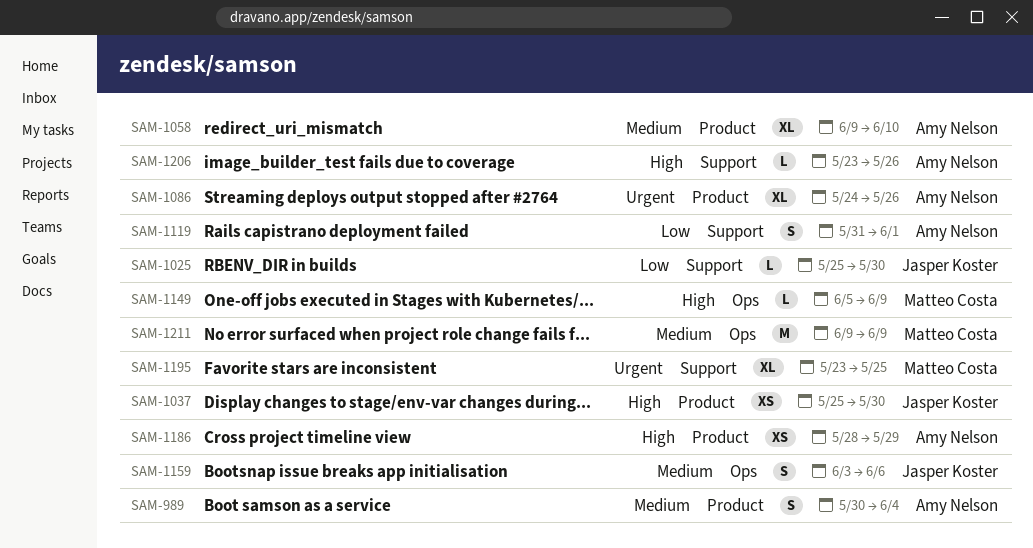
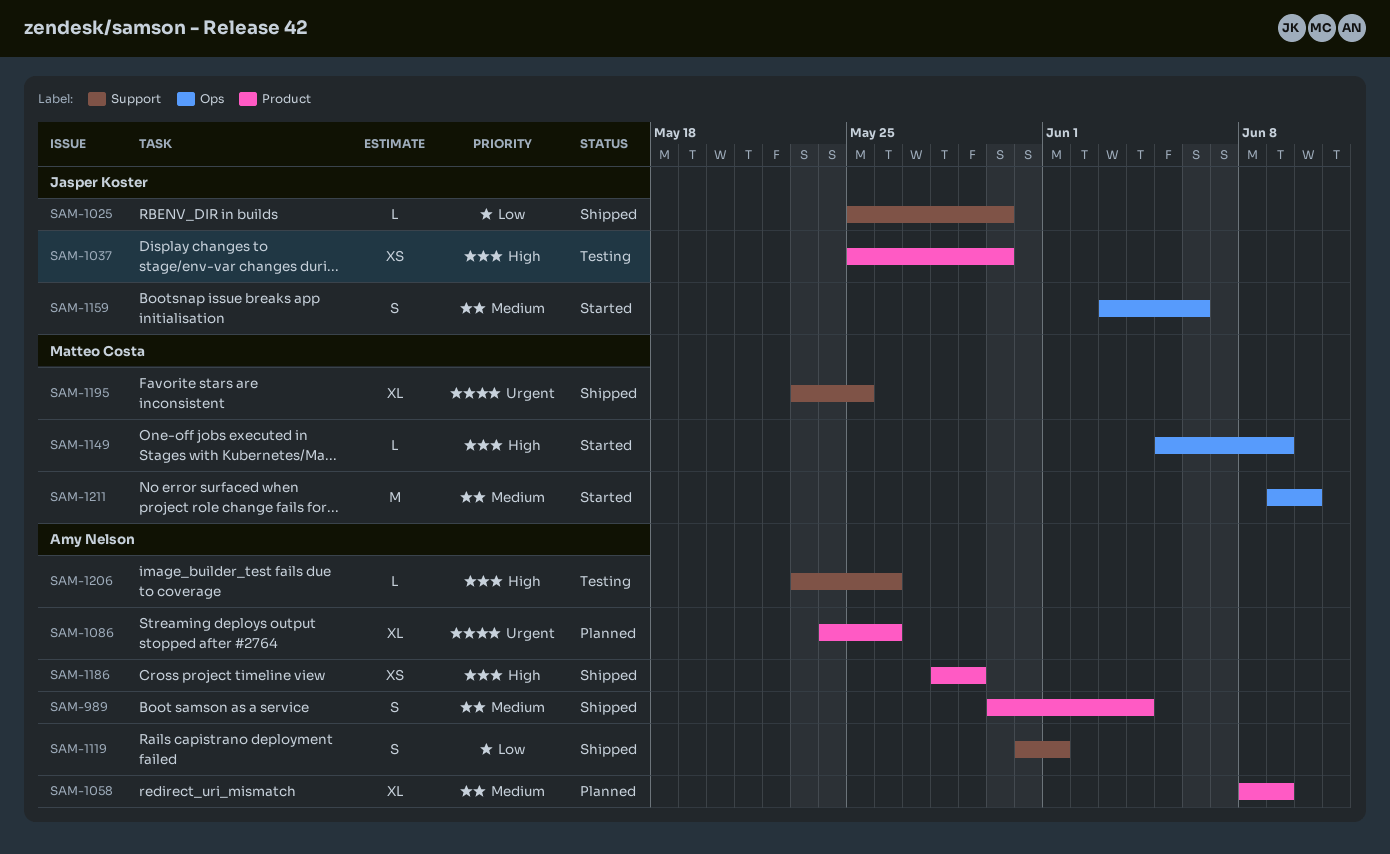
SAM-1058, start: Jun 9 -> Jun 8
SAM-1058, due: Jun 10 -> Jun 9
SAM-1211, due: Jun 9 -> Jun 10

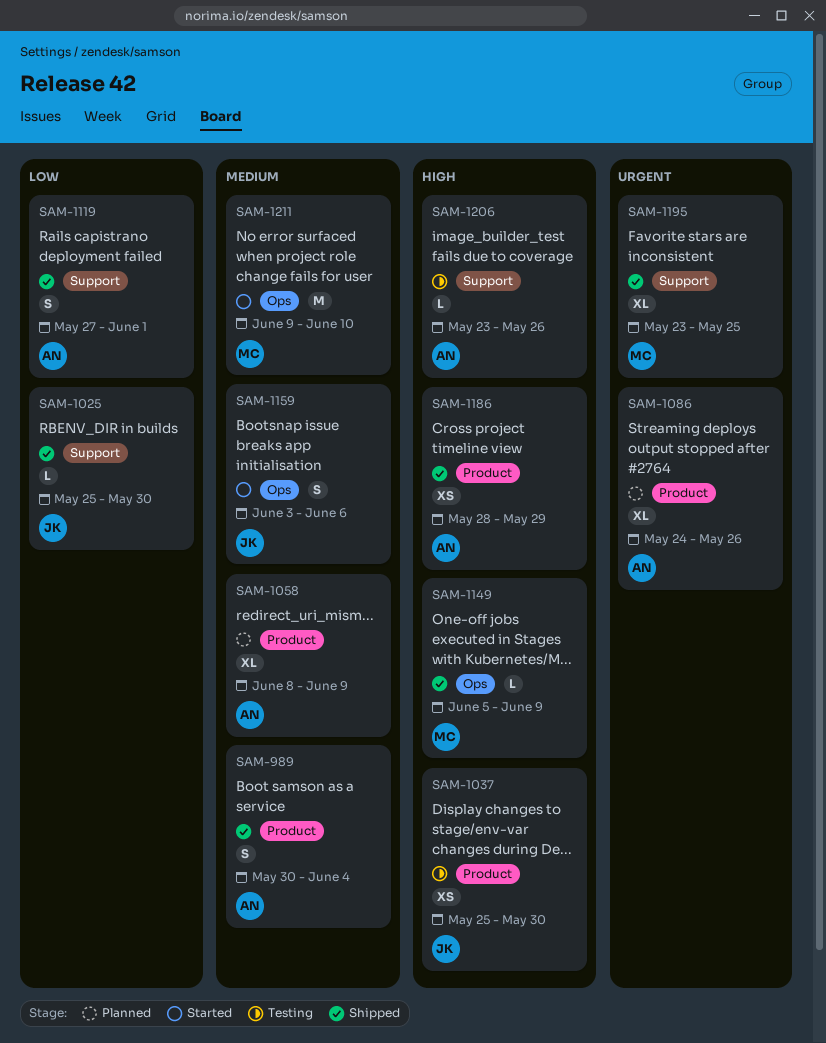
SAM-1119, start: May 31 -> May 27
SAM-1149, status: Started -> Shipped

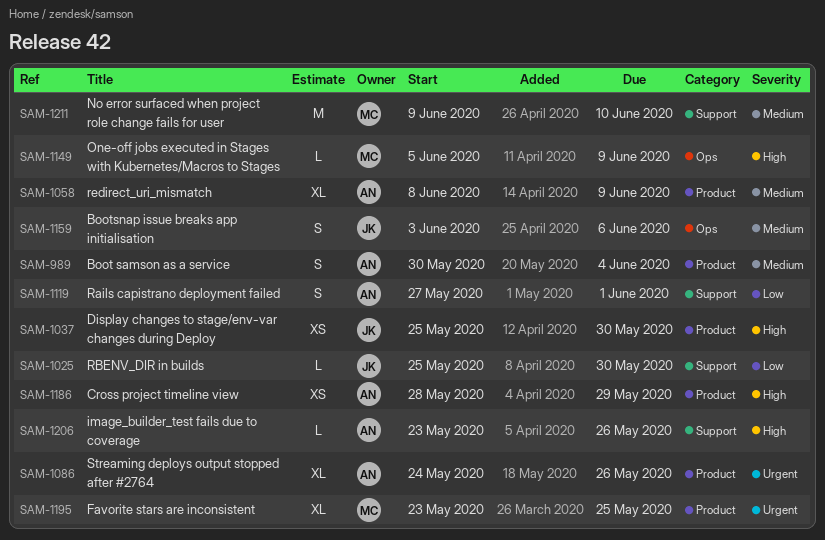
SAM-1195, label: Support -> Product
SAM-1211, label: Ops -> Support

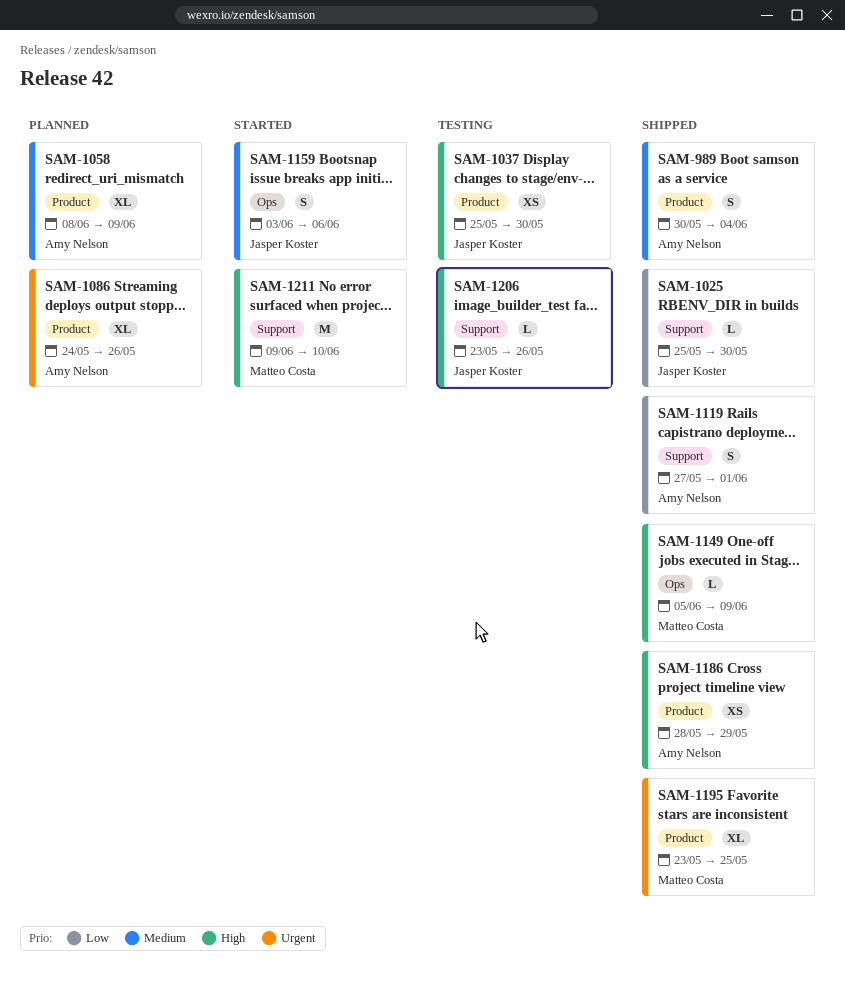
SAM-1206, owner: Amy Nelson -> Jasper Koster
SAM-1211, priority: Medium -> High

